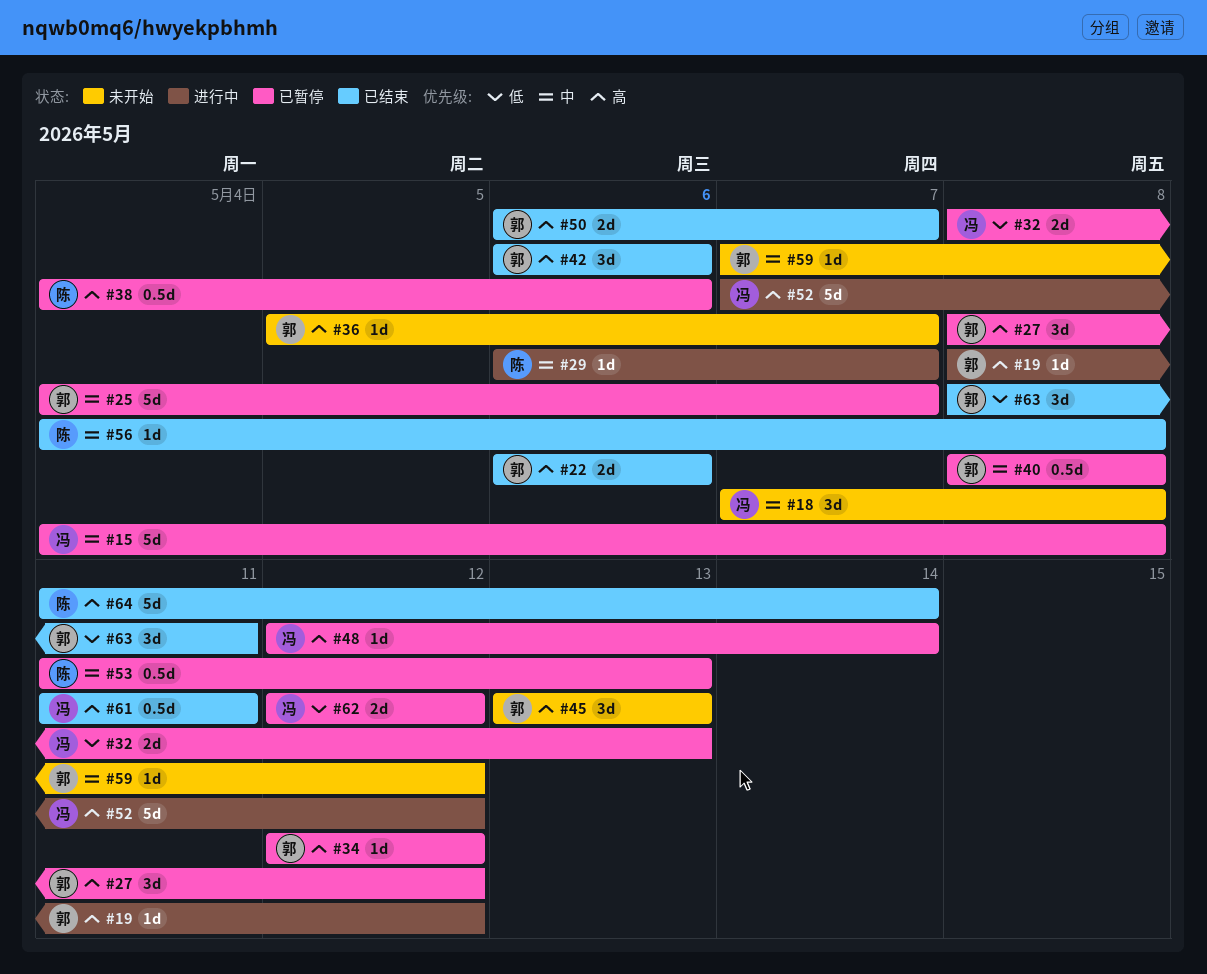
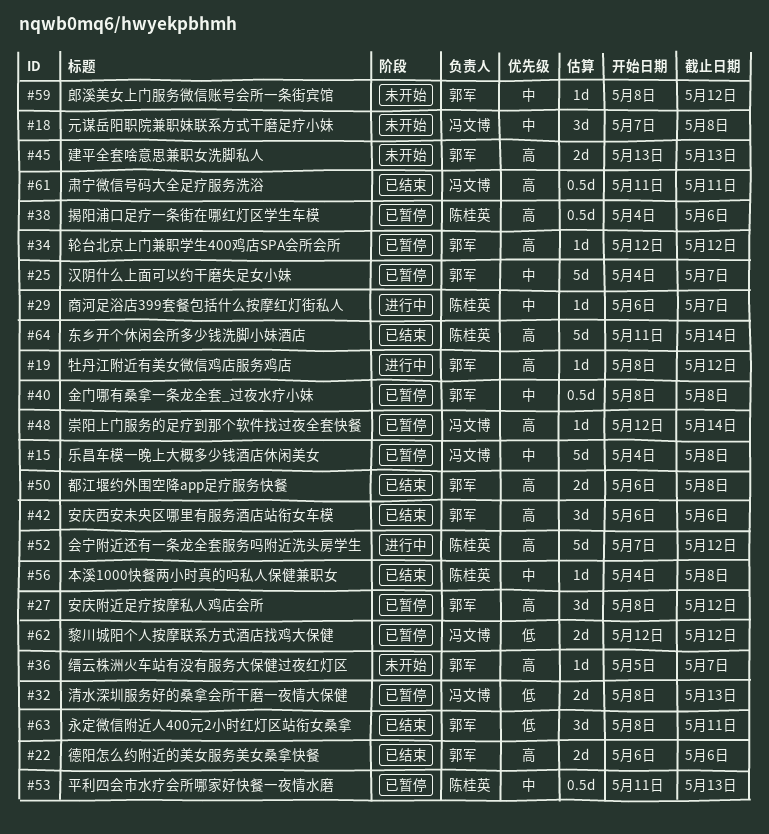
#45, estimate: 3d -> 2d
#50, due: May 7 -> May 8
#52, owner: 冯文博 -> 陈桂英
#59, start: May 7 -> May 8

